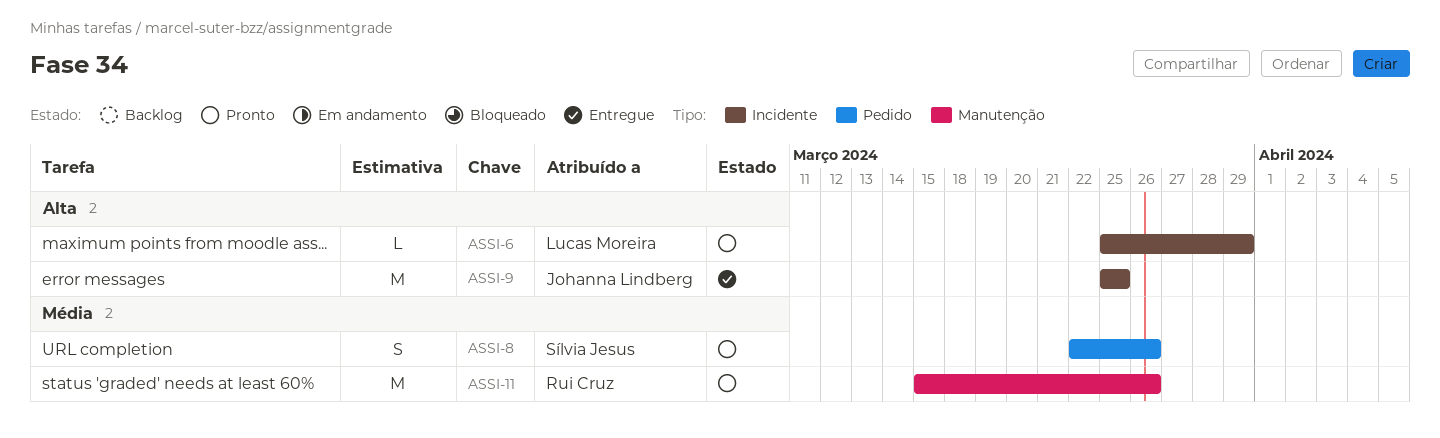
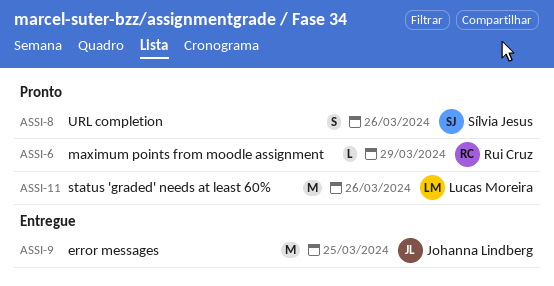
ASSI-6, owner: Lucas Moreira -> Rui Cruz
ASSI-11, owner: Rui Cruz -> Lucas Moreira

